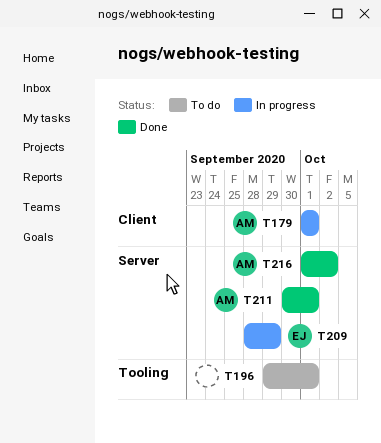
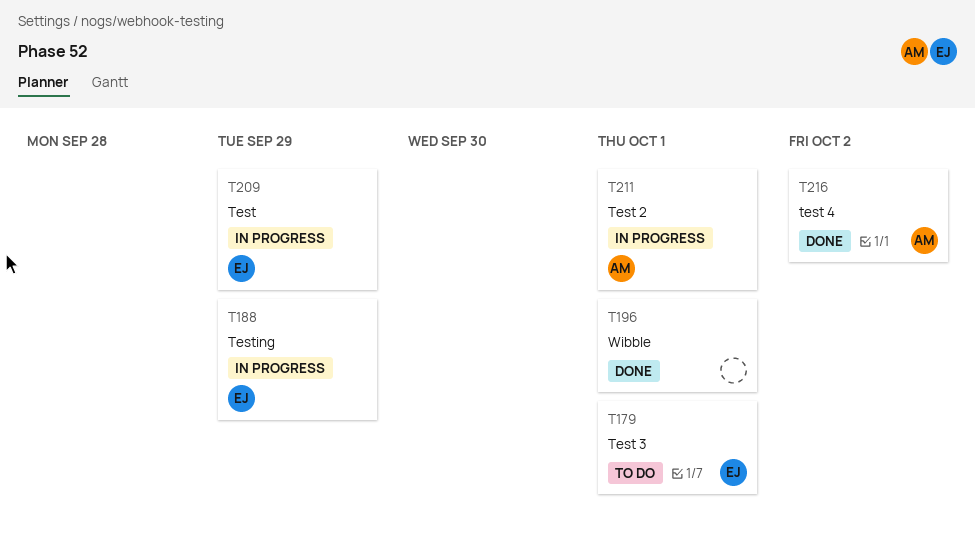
T179, status: In progress -> To do
T179, owner: AM -> EJ
T188: none -> present
T196, status: To do -> Done
T211, status: Done -> In progress

